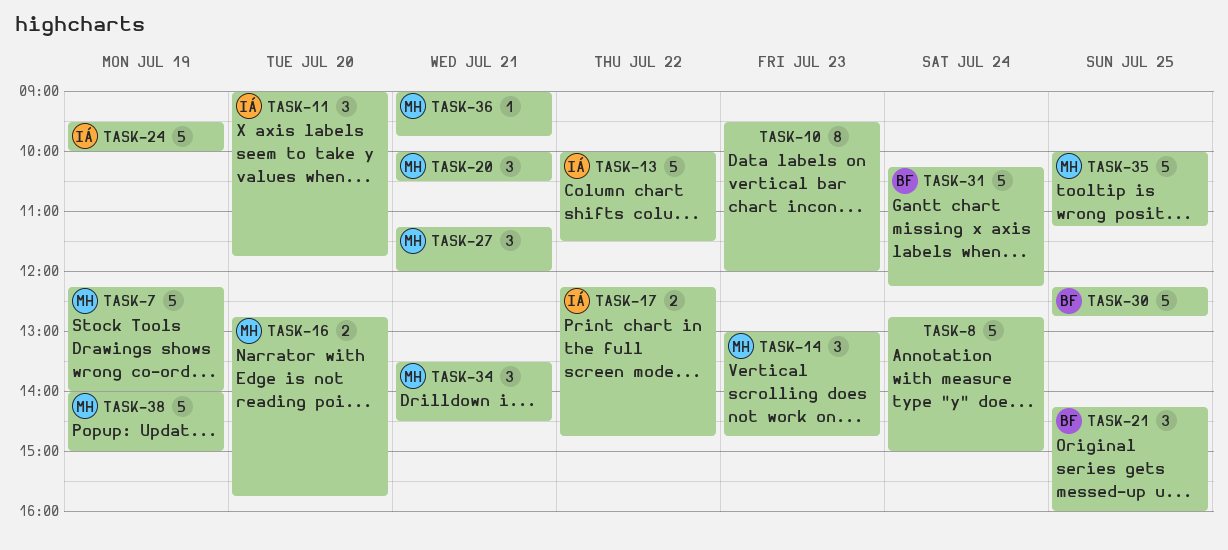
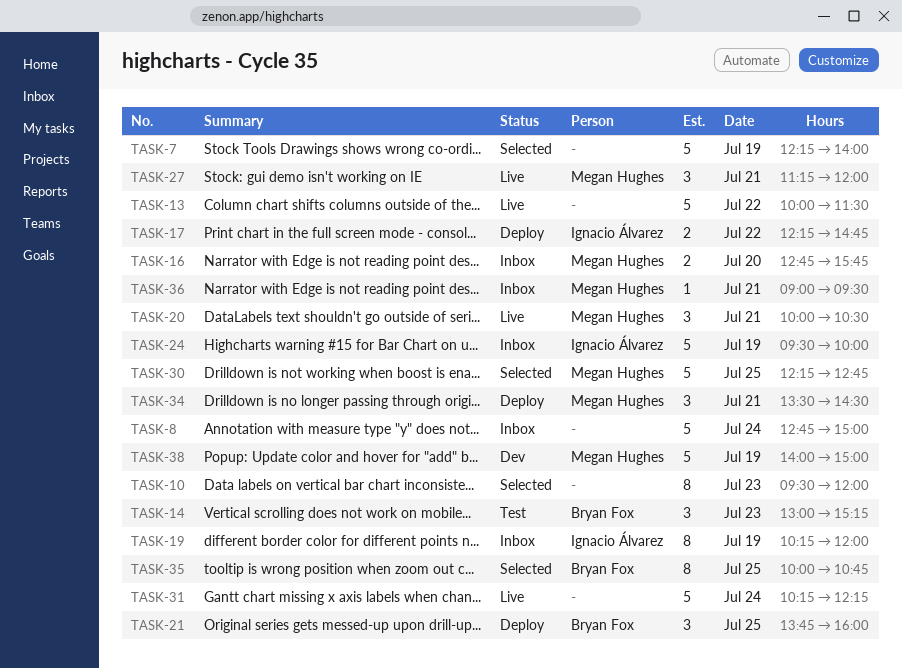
TASK-7, owner: Megan Hughes -> none
TASK-11: present -> none
TASK-13, owner: Ignacio Álvarez -> none
TASK-14, owner: Megan Hughes -> Bryan Fox
TASK-14, ends: 14:45 -> 15:15
TASK-19: none -> present
TASK-21, begins: 14:15 -> 13:45
TASK-30, owner: Bryan Fox -> Megan Hughes
TASK-31, owner: Bryan Fox -> none
TASK-35, owner: Megan Hughes -> Bryan Fox
TASK-35, estimate: 5 -> 8
TASK-35, ends: 11:15 -> 10:45
TASK-36, ends: 09:45 -> 09:30

